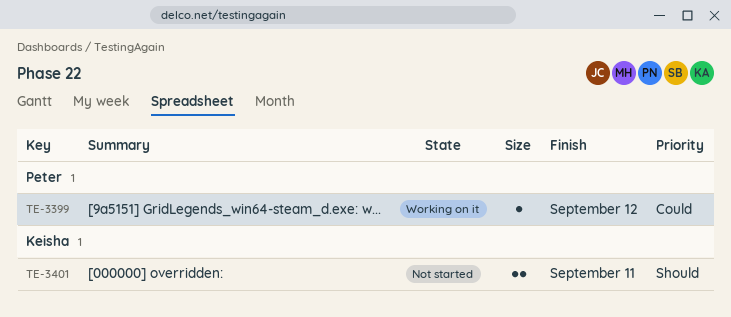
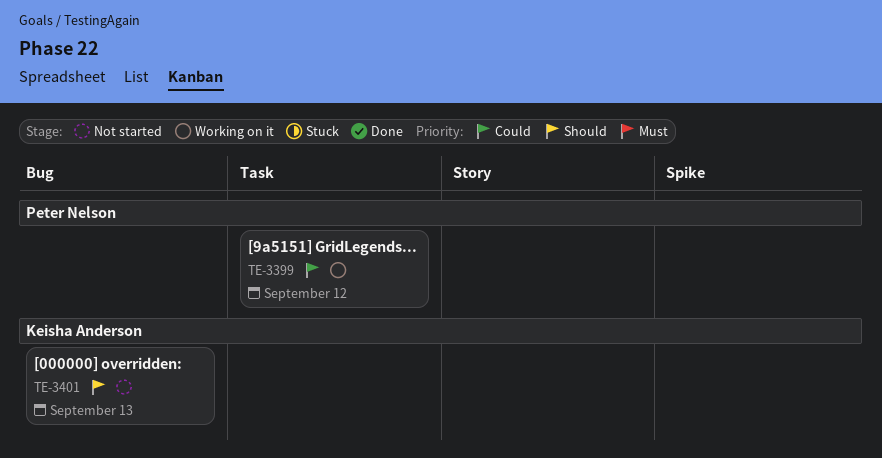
TE-3401, due: Sep 11 -> Sep 13

